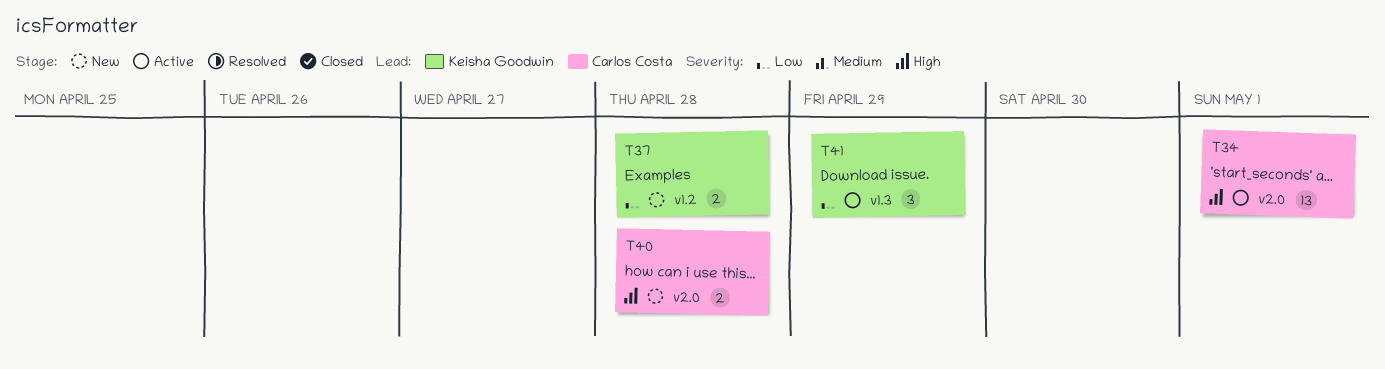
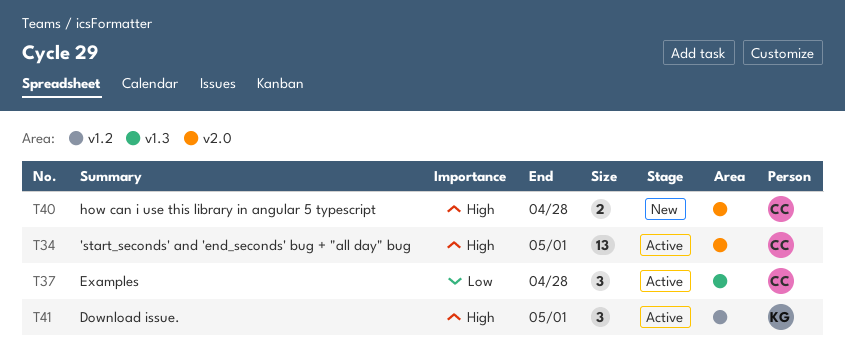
T37, status: New -> Active
T37, owner: Keisha Goodwin -> Carlos Costa
T37, label: v1.2 -> v1.3
T37, estimate: 2 -> 3
T41, priority: Low -> High
T41, label: v1.3 -> v1.2
T41, due: Apr 29 -> May 1

